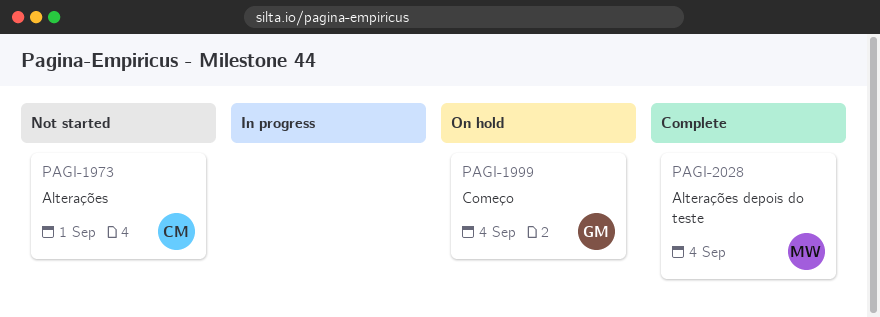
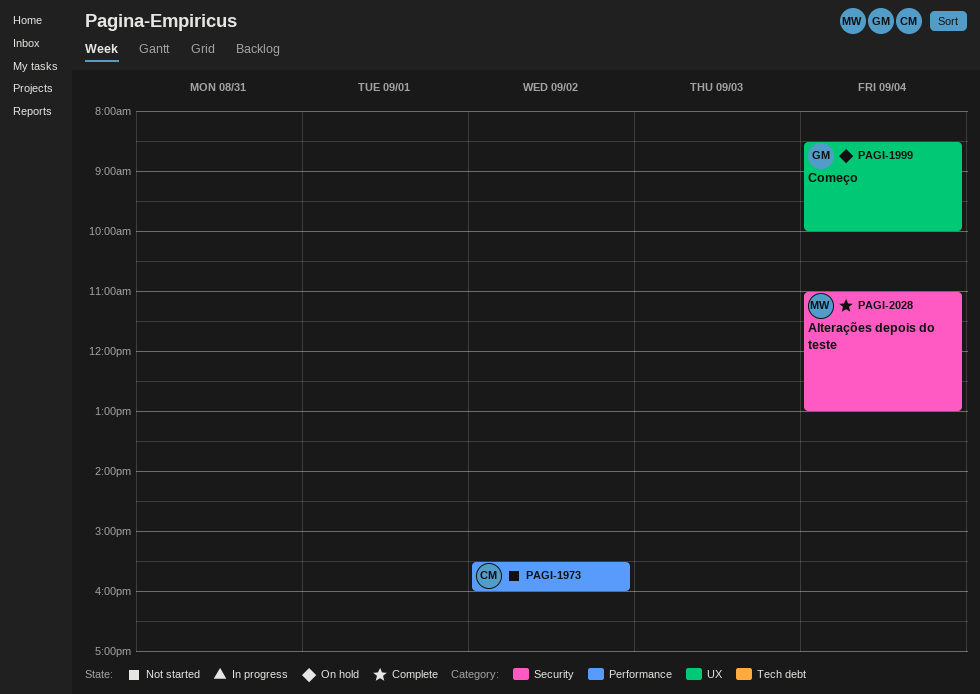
PAGI-1973, day: Sep 1 -> Sep 2

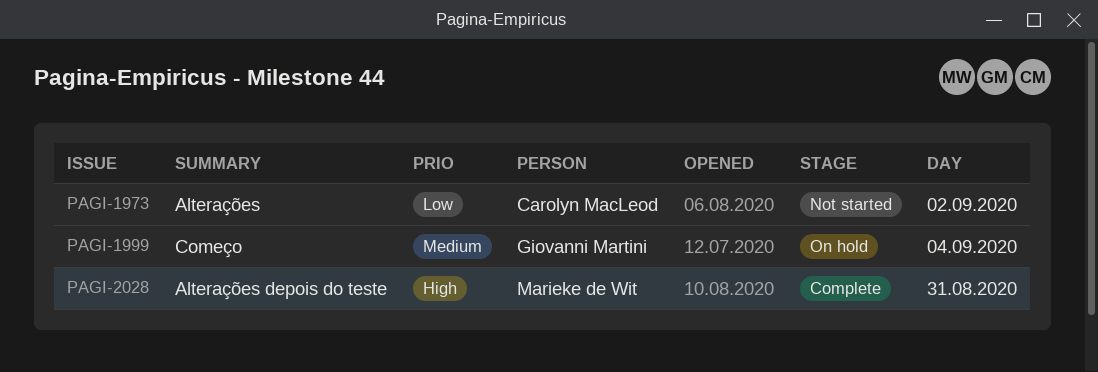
PAGI-2028, day: Sep 4 -> Aug 31

